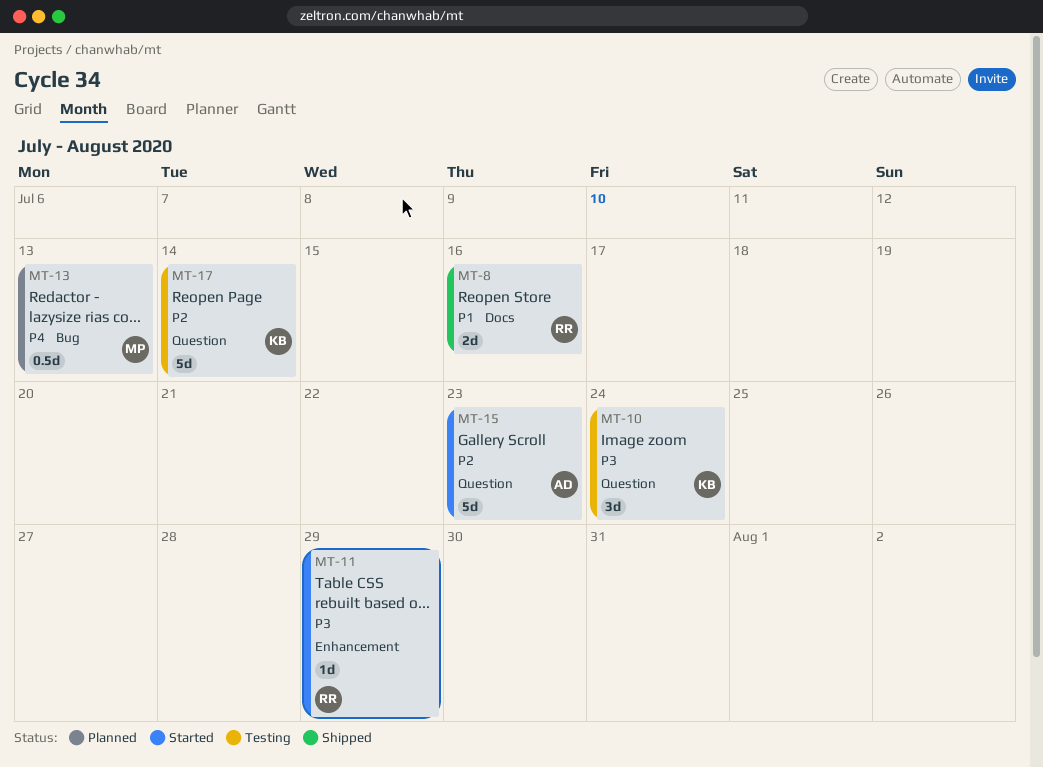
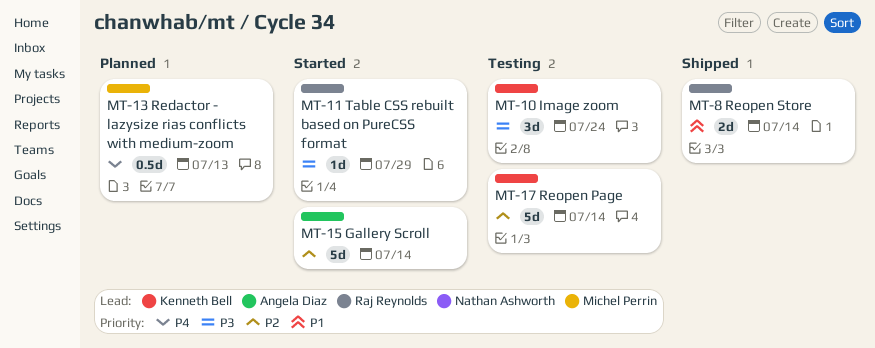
MT-8, due: Jul 16 -> Jul 14
MT-15, due: Jul 23 -> Jul 14

